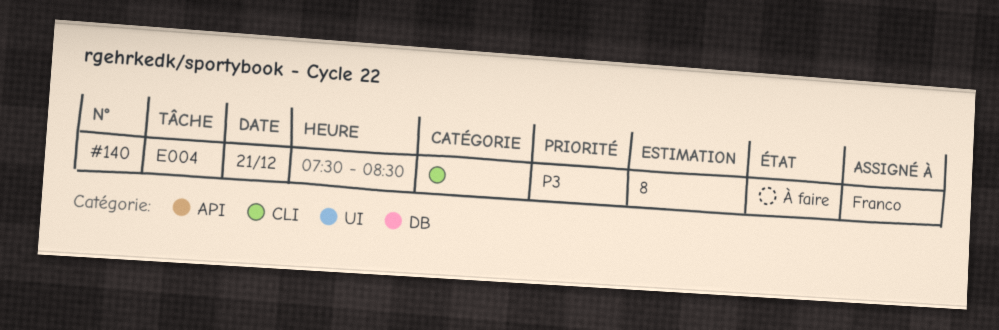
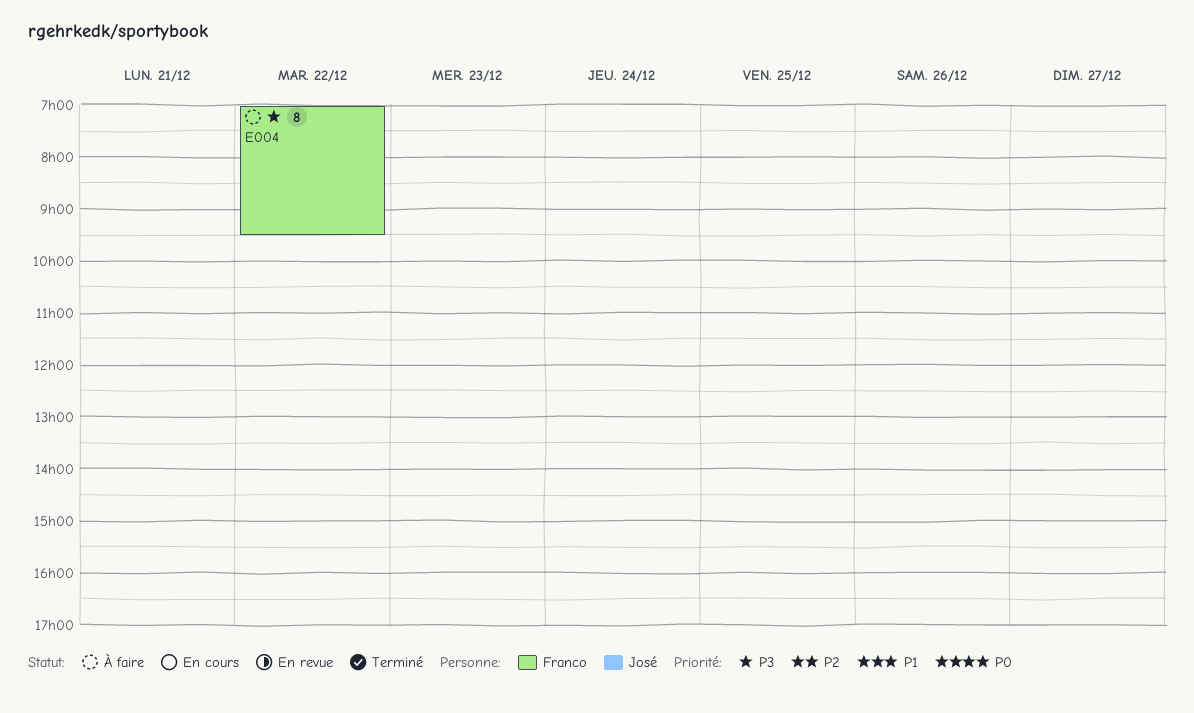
E004, day: Dec 21 -> Dec 22
E004, begins: 07:30 -> 07:00
E004, ends: 08:30 -> 09:30

